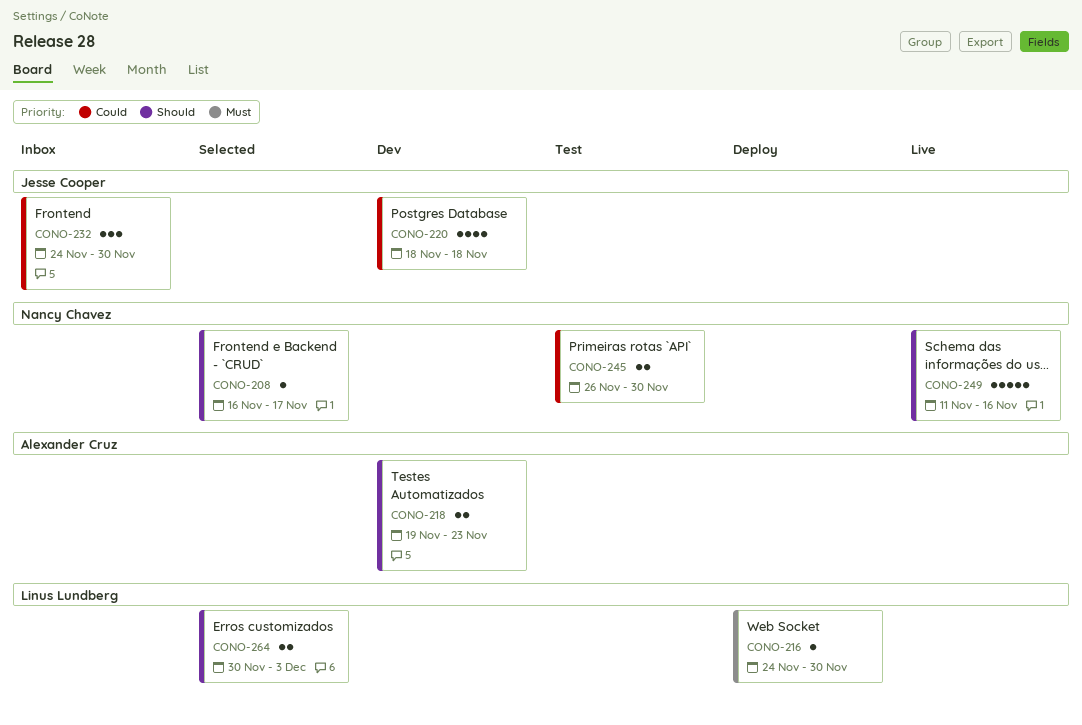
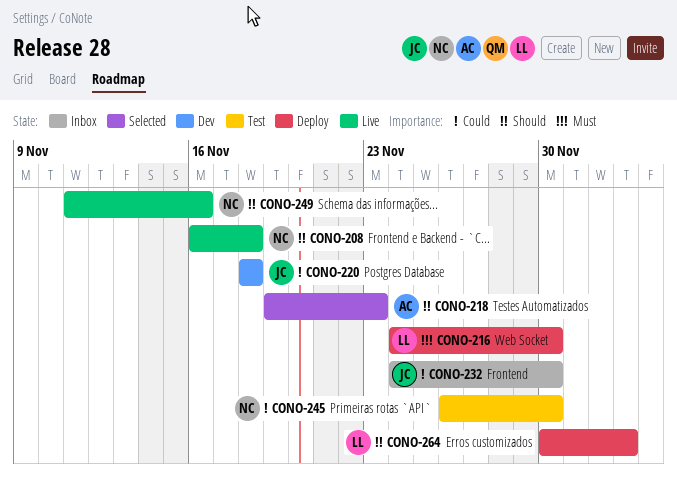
CONO-208, status: Selected -> Live
CONO-208, due: Nov 17 -> Nov 18
CONO-218, status: Dev -> Selected
CONO-264, status: Selected -> Deploy

